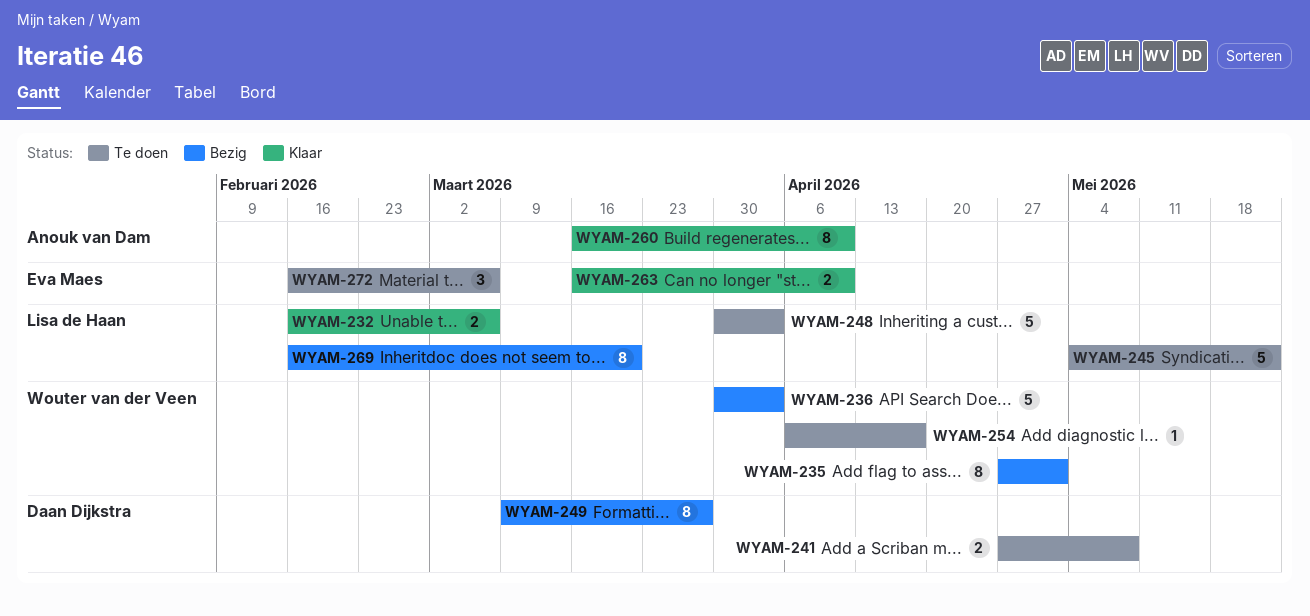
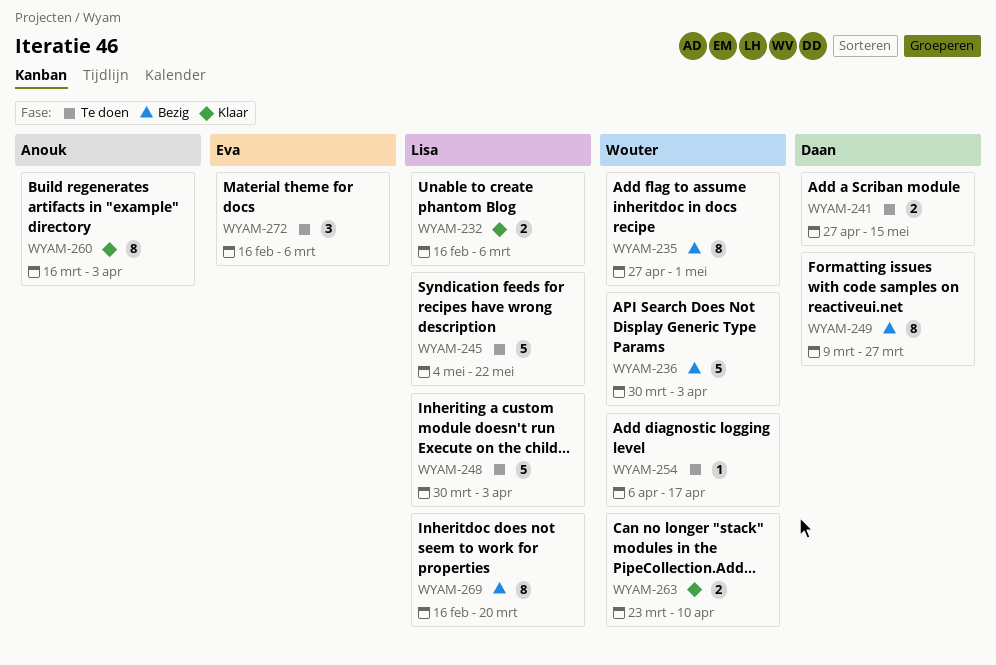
WYAM-241, due: May 8 -> May 15
WYAM-260, due: Apr 10 -> Apr 3
WYAM-263, owner: Eva Maes -> Wouter van der Veen
WYAM-263, start: Mar 16 -> Mar 23

